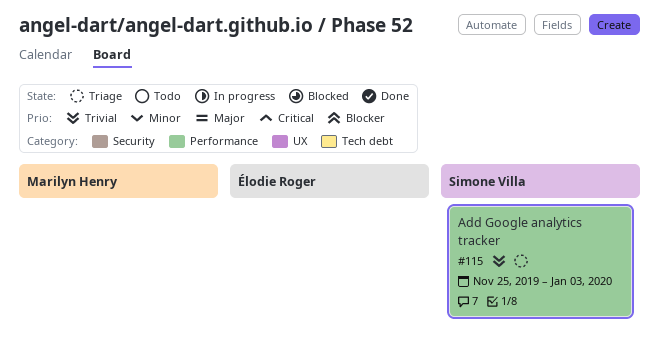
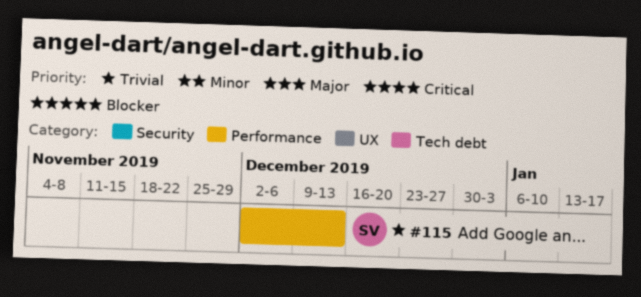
#115, start: Nov 25 -> Dec 2
#115, due: Jan 3 -> Dec 13

